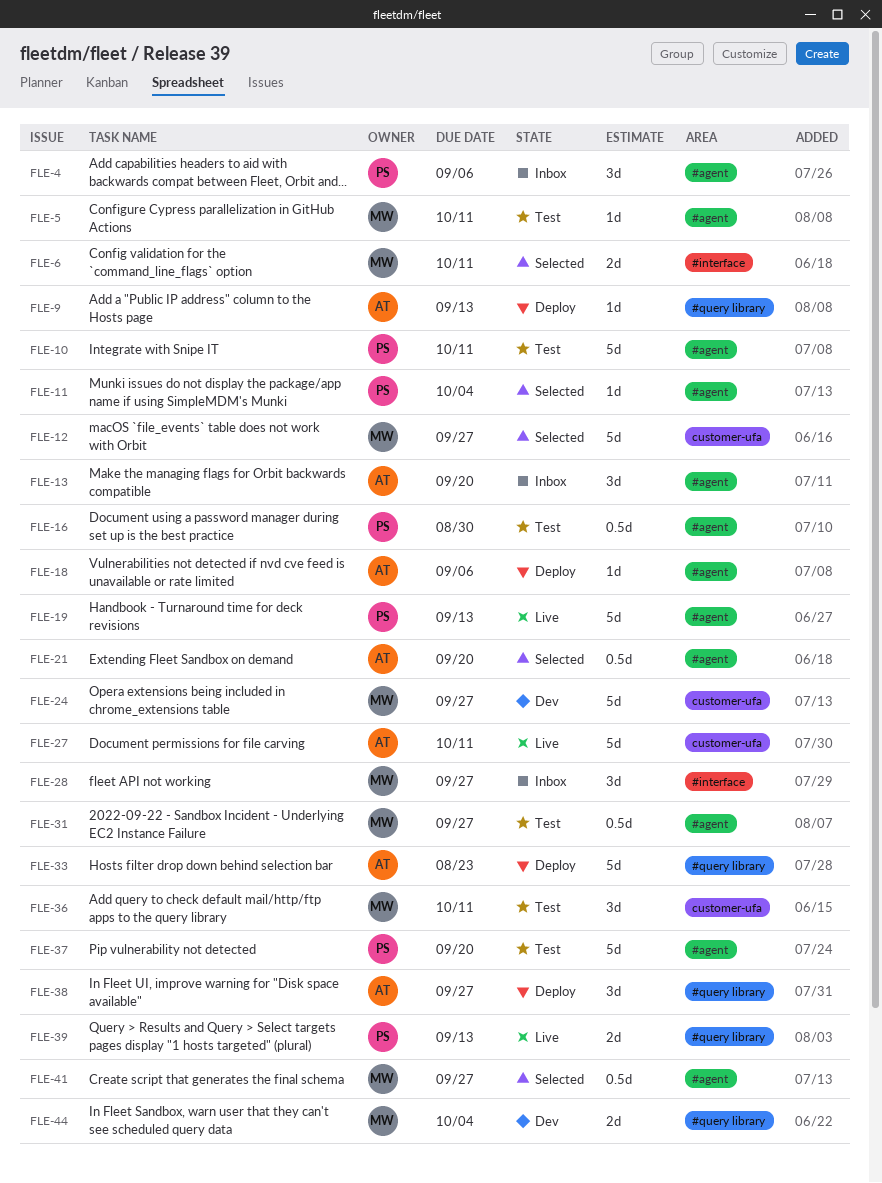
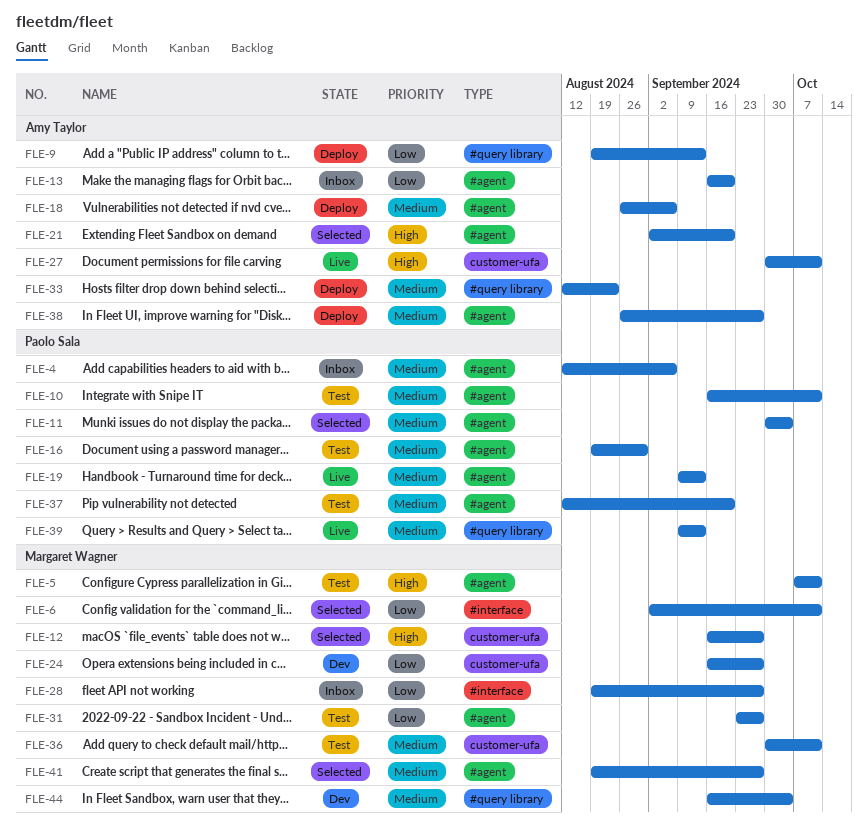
FLE-38, label: #query library -> #agent

